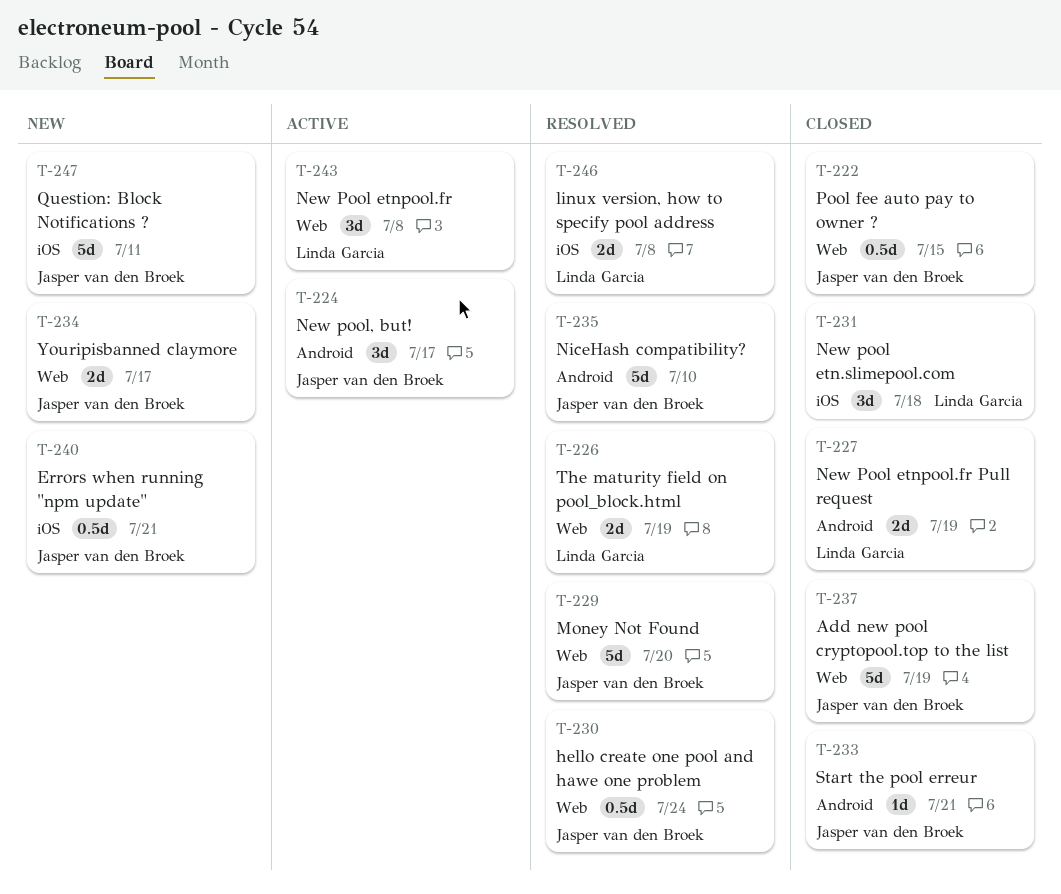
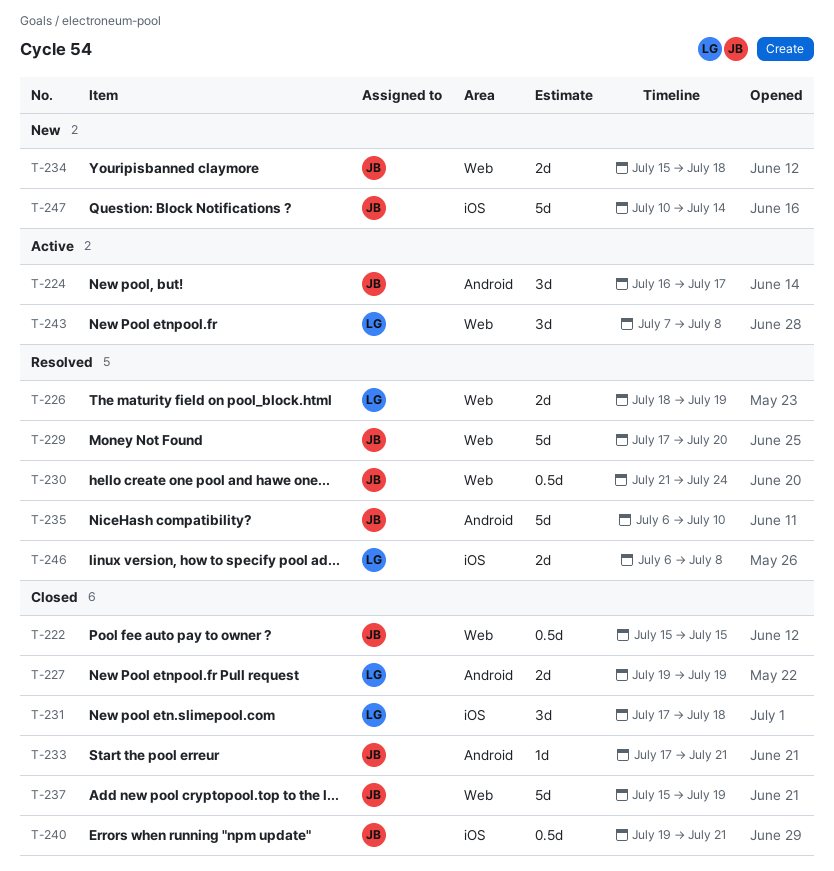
T-234, due: Jul 17 -> Jul 18
T-240, status: New -> Closed
T-247, due: Jul 11 -> Jul 14

